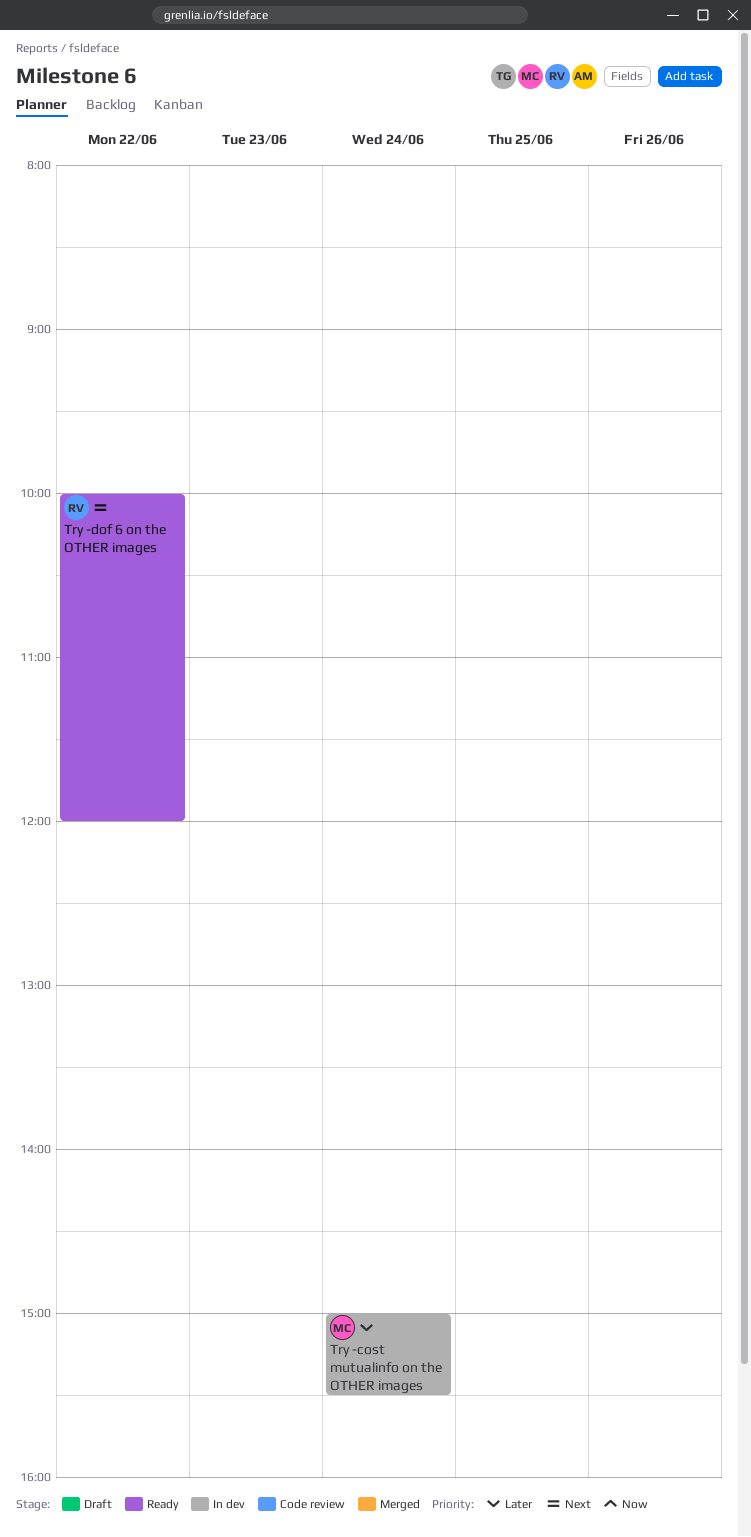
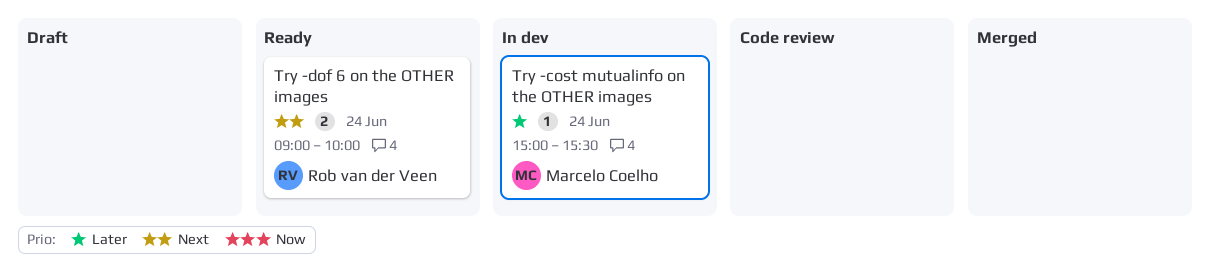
Try -dof 6 on the OTHER images, day: Jun 22 -> Jun 24
Try -dof 6 on the OTHER images, begins: 10:00 -> 09:00
Try -dof 6 on the OTHER images, ends: 12:00 -> 10:00

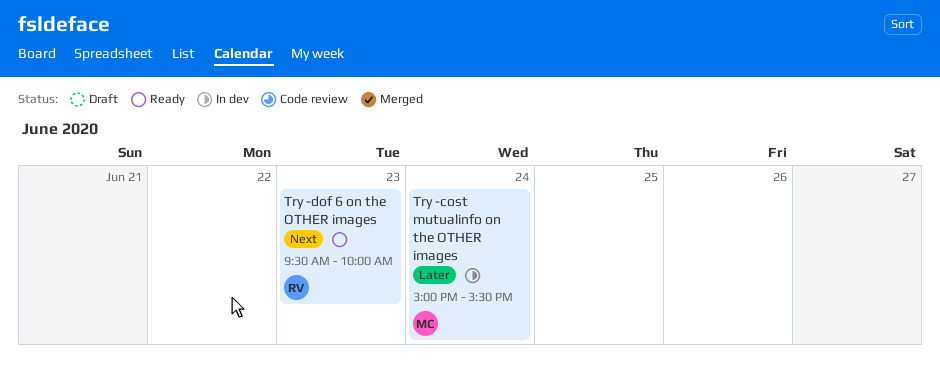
Try -dof 6 on the OTHER images, day: Jun 24 -> Jun 23
Try -dof 6 on the OTHER images, begins: 09:00 -> 09:30

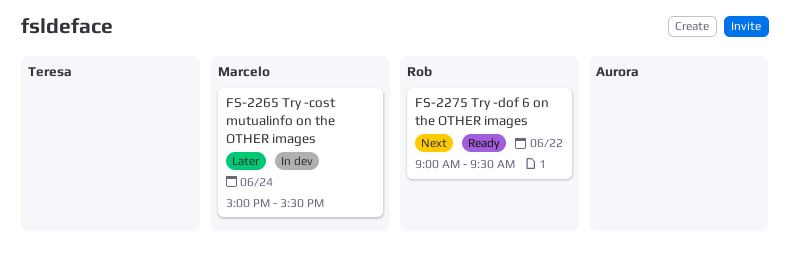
Try -dof 6 on the OTHER images, day: Jun 23 -> Jun 22
Try -dof 6 on the OTHER images, begins: 09:30 -> 09:00
Try -dof 6 on the OTHER images, ends: 10:00 -> 09:30

